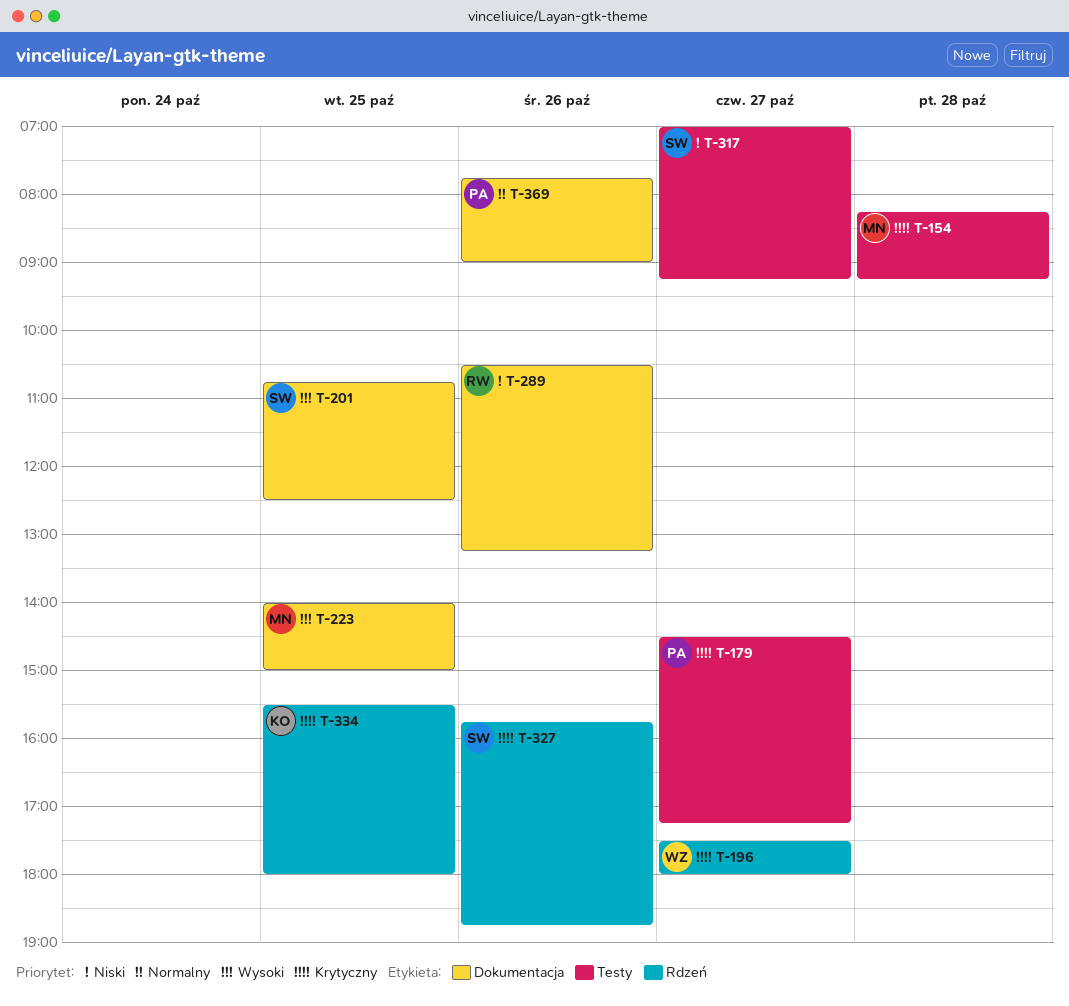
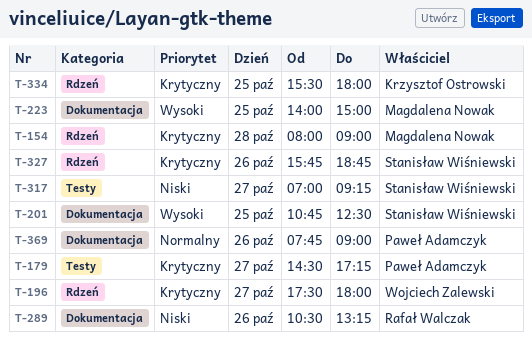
T-154, label: Testy -> Rdzeń
T-154, begins: 08:15 -> 08:00
T-154, ends: 09:15 -> 09:00

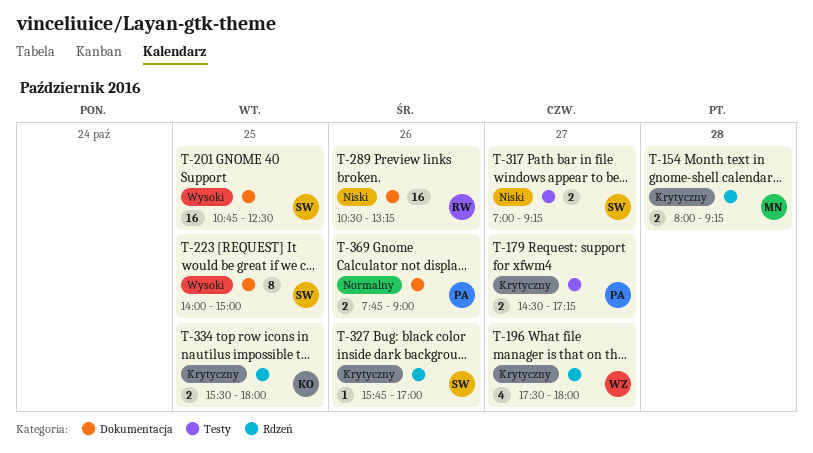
T-154, ends: 09:00 -> 09:15
T-223, owner: Magdalena Nowak -> Stanisław Wiśniewski
T-327, ends: 18:45 -> 17:00

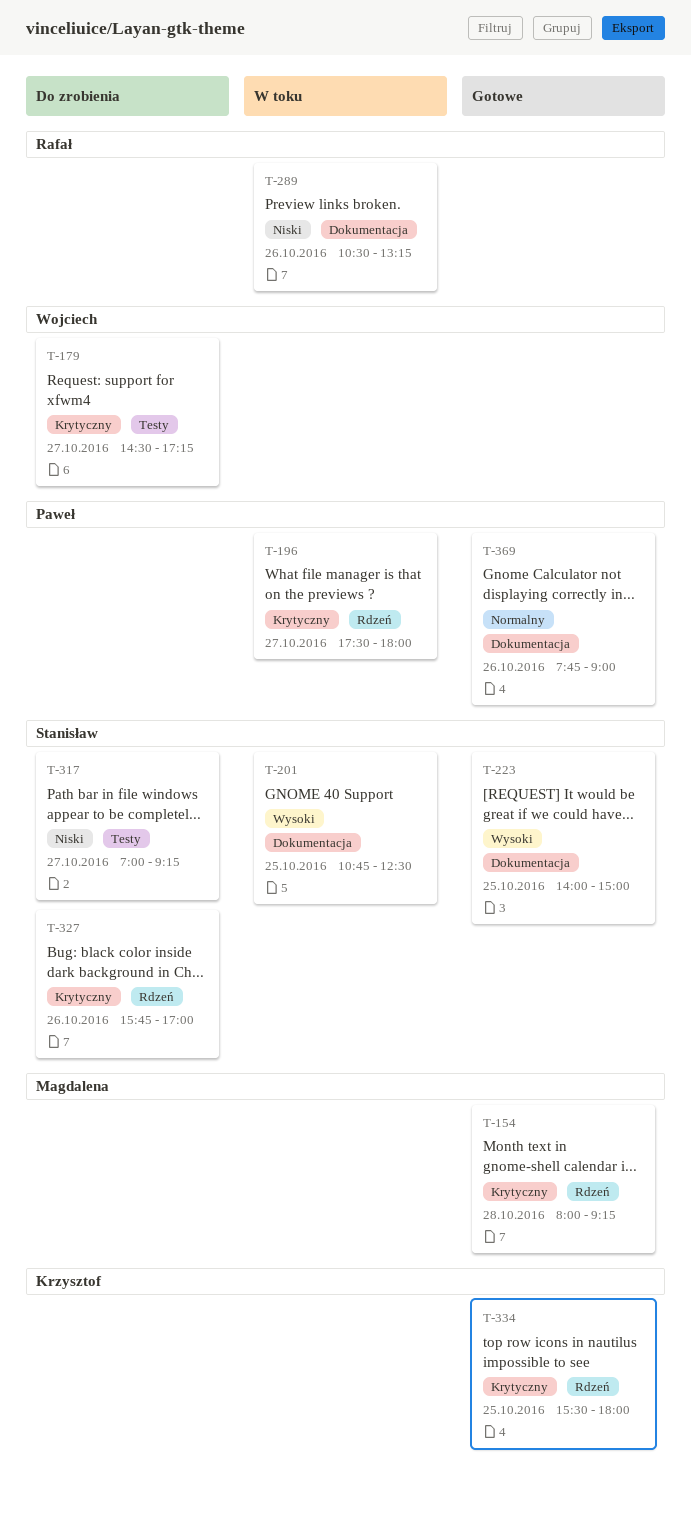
T-179, owner: Paweł -> Wojciech
T-196, owner: Wojciech -> Paweł

